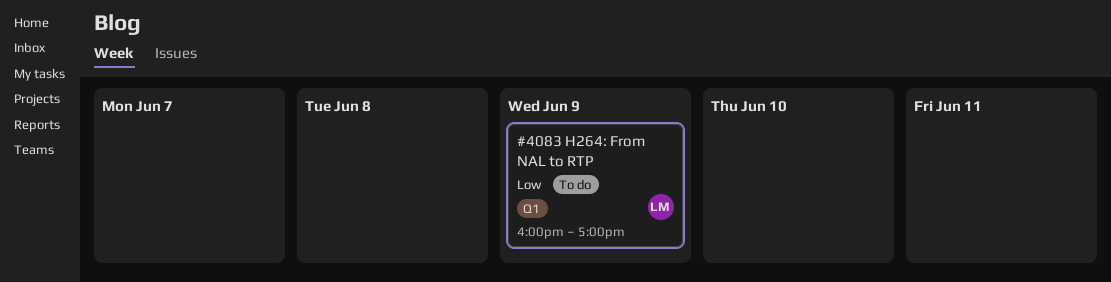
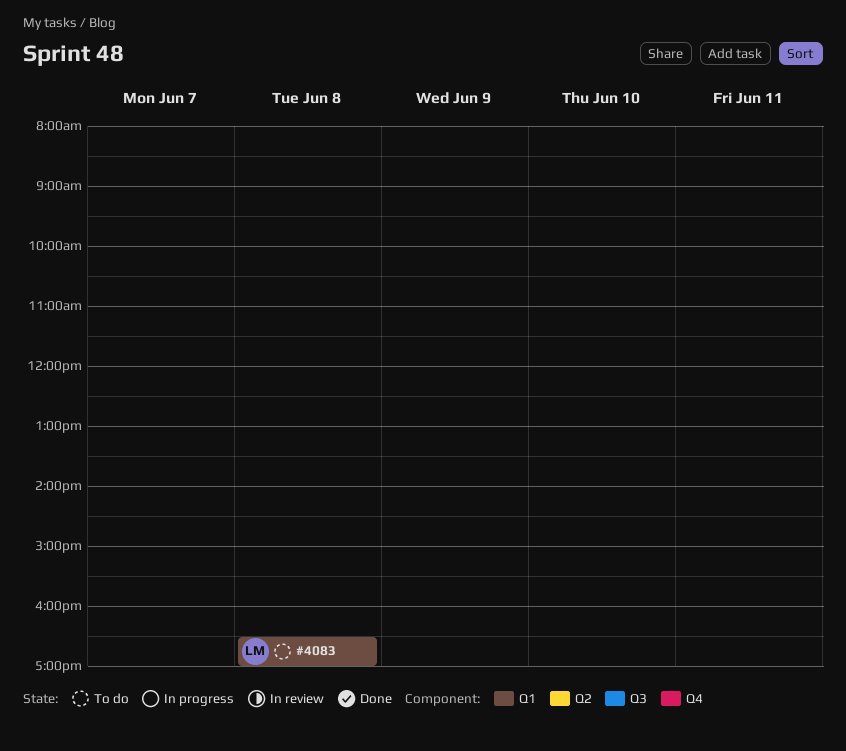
#4083, day: Jun 9 -> Jun 8
#4083, begins: 16:00 -> 16:30

